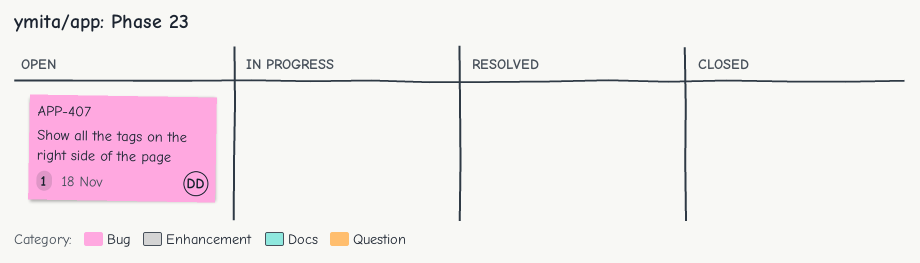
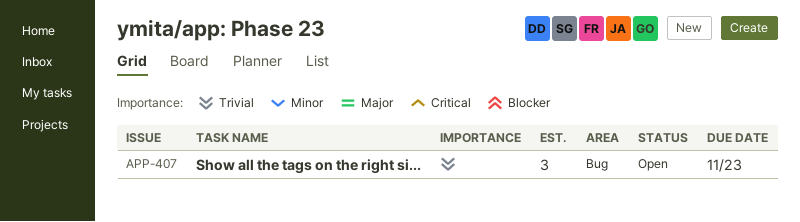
APP-407, estimate: 1 -> 3
APP-407, due: Nov 18 -> Nov 23

